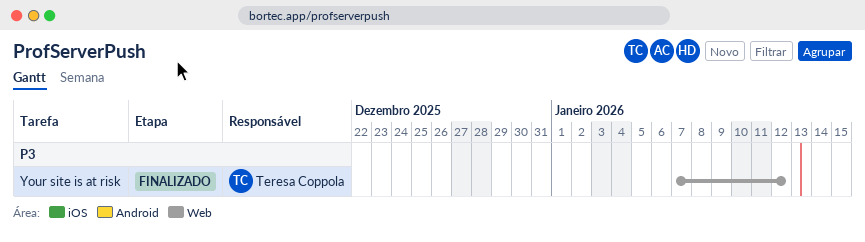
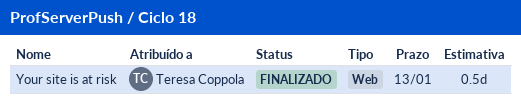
Your site is at risk, due: Jan 12 -> Jan 13

